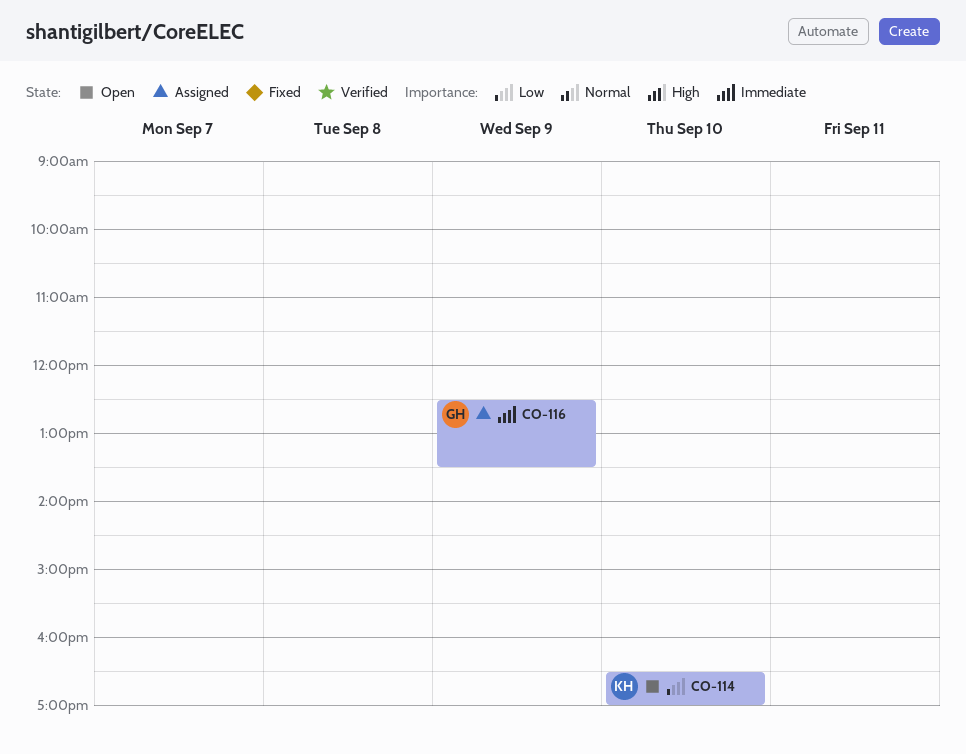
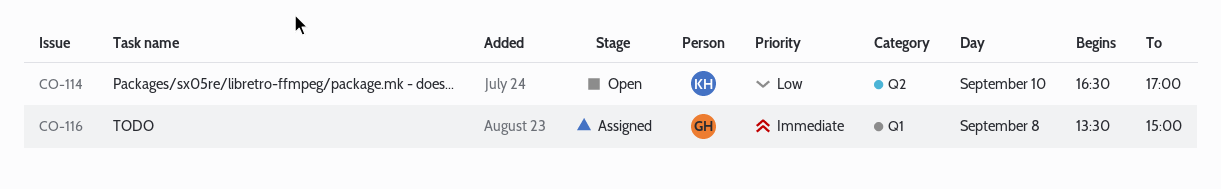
CO-116, day: Sep 9 -> Sep 8
CO-116, begins: 12:30 -> 13:30
CO-116, ends: 13:30 -> 15:00

